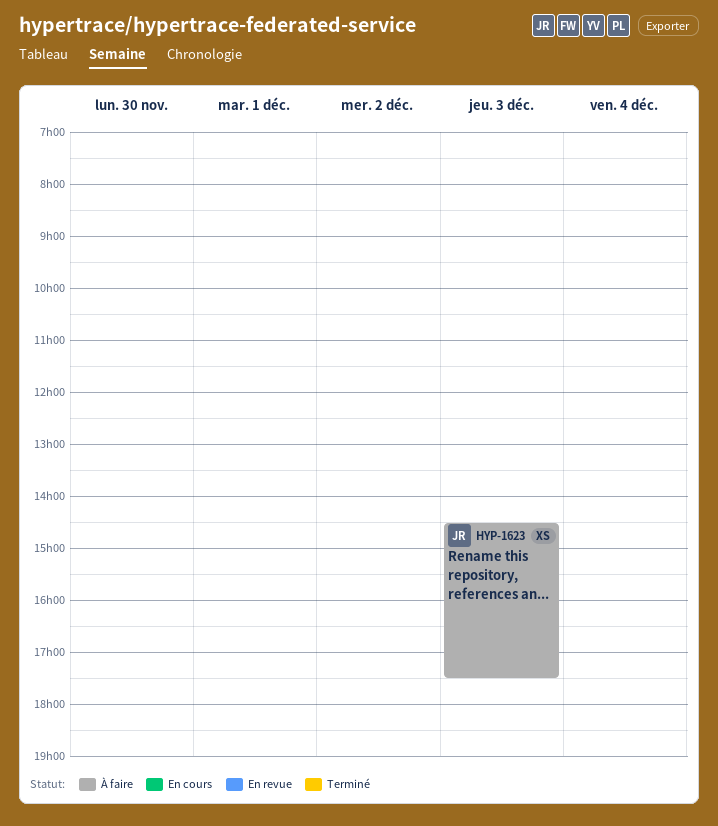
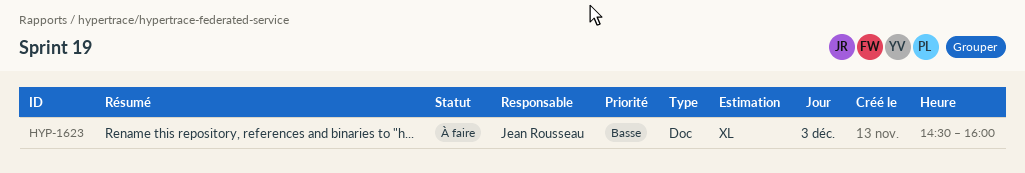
HYP-1623, estimate: XS -> XL
HYP-1623, ends: 17:30 -> 16:00

